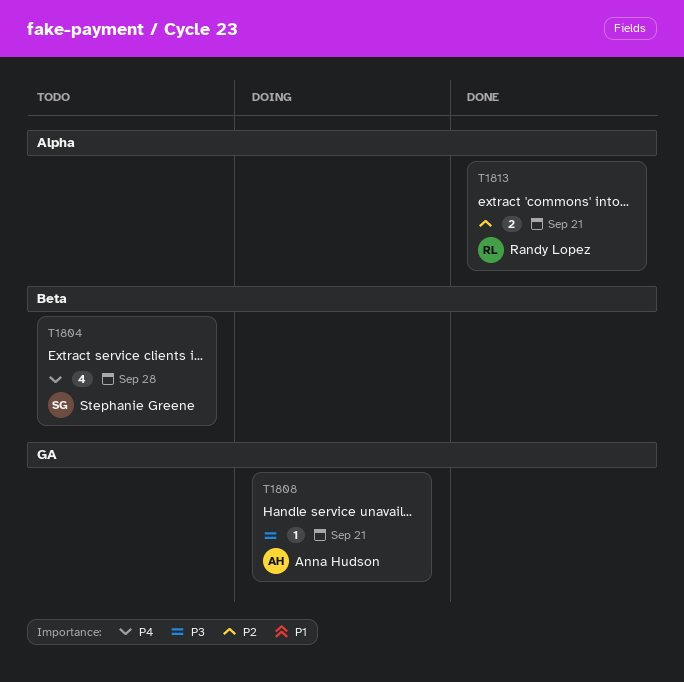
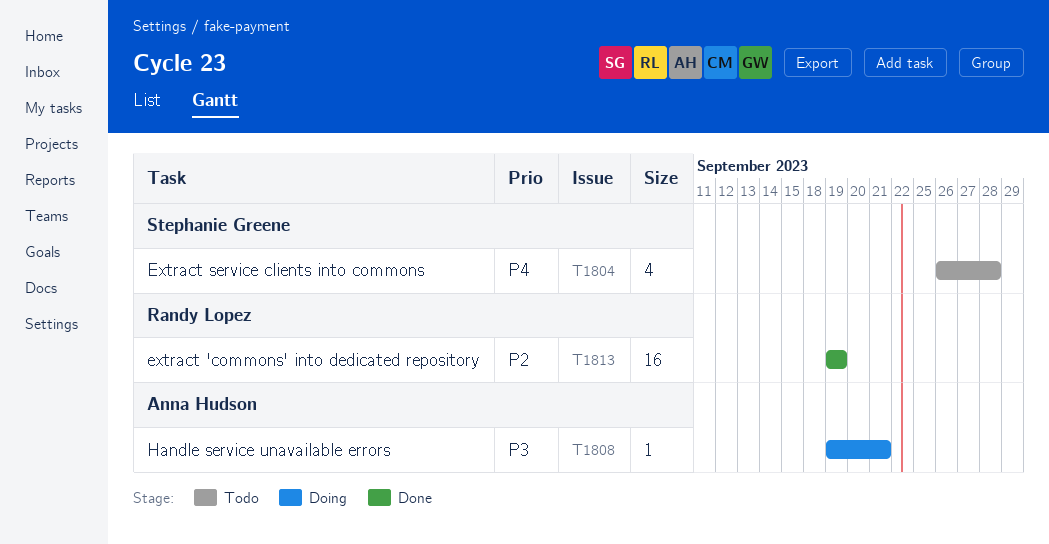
T1813, estimate: 2 -> 16
T1813, due: Sep 21 -> Sep 19

